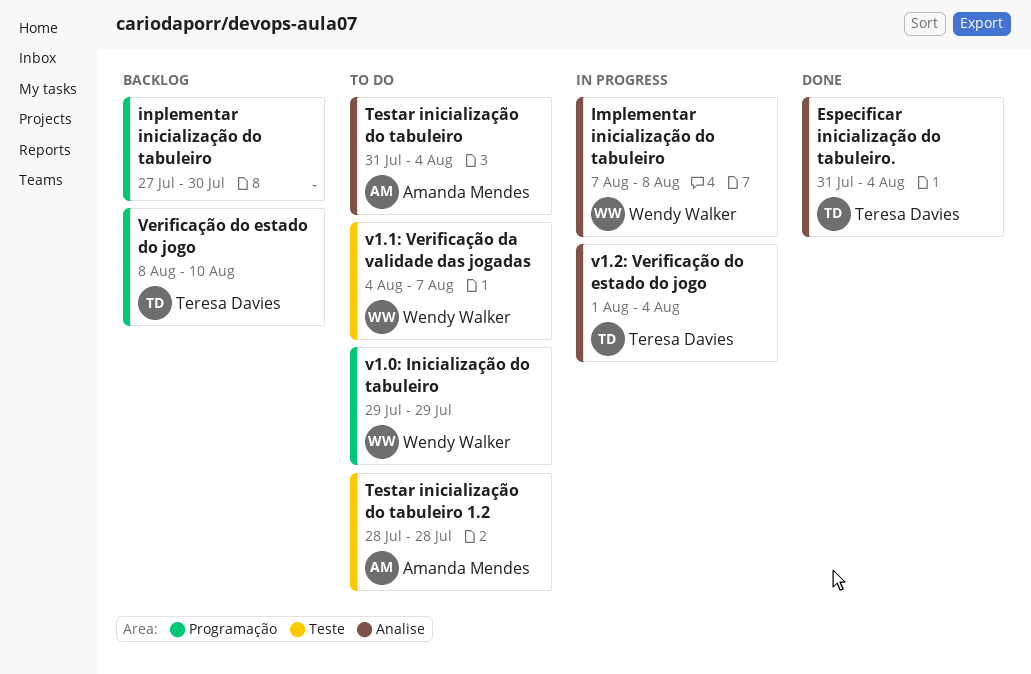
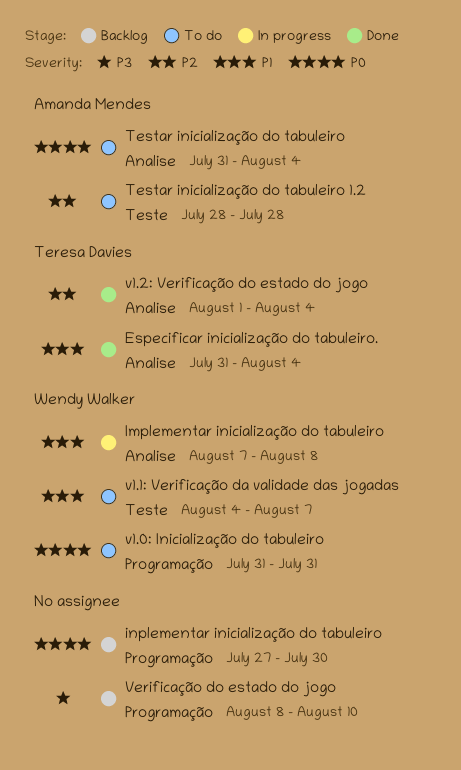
v1.0: Inicialização do tabuleiro, start: Jul 29 -> Jul 31
v1.0: Inicialização do tabuleiro, due: Jul 29 -> Jul 31
v1.2: Verificação do estado do jogo, status: In progress -> Done
Verificação do estado do jogo, owner: Teresa Davies -> none

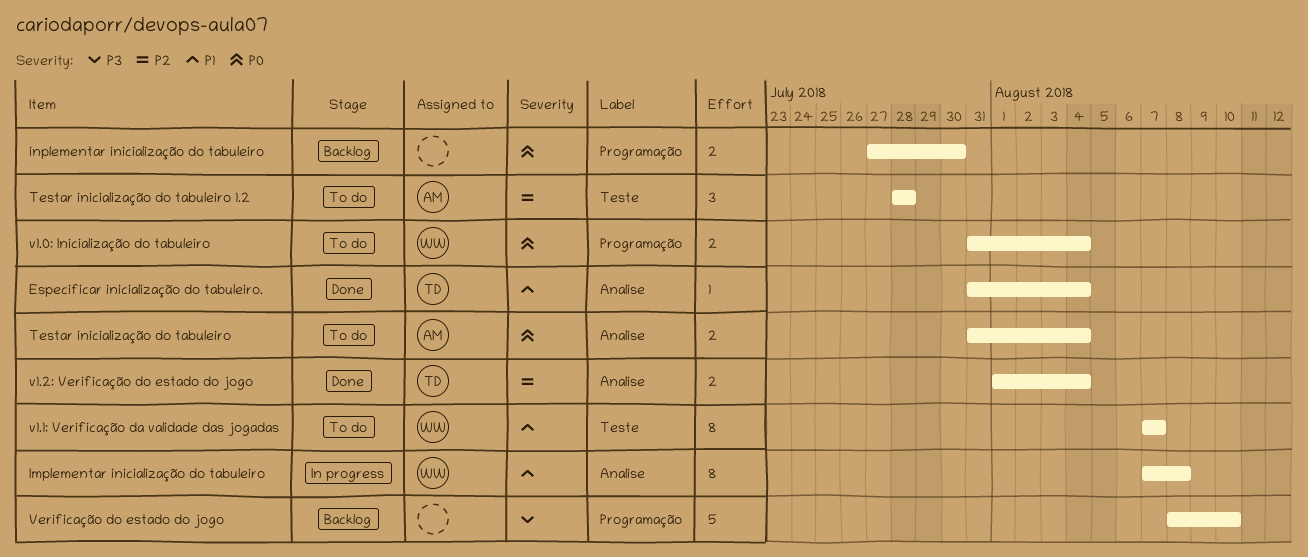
v1.0: Inicialização do tabuleiro, due: Jul 31 -> Aug 4
v1.1: Verificação da validade das jogadas, start: Aug 4 -> Aug 7

